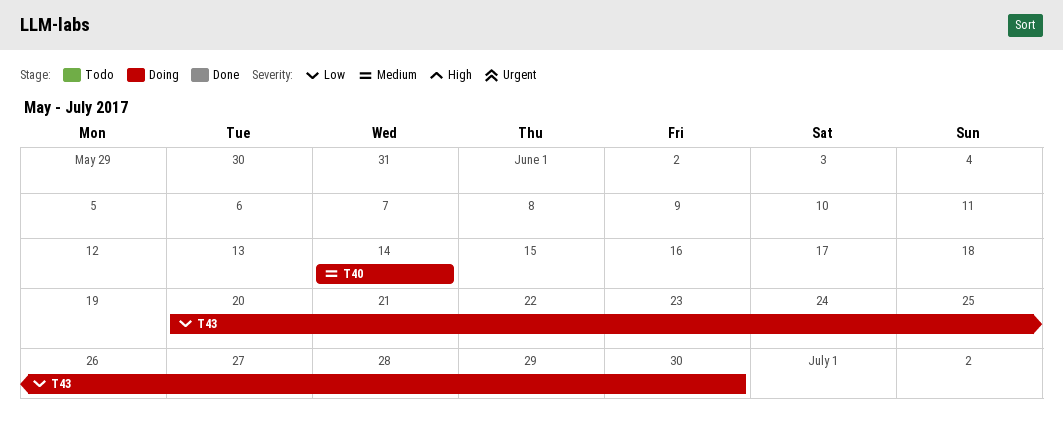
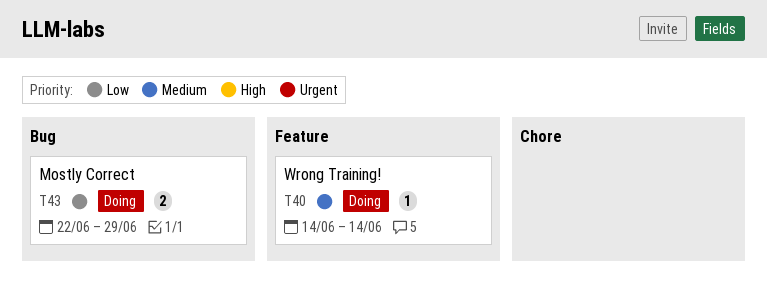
T43, start: Jun 20 -> Jun 22
T43, due: Jun 30 -> Jun 29

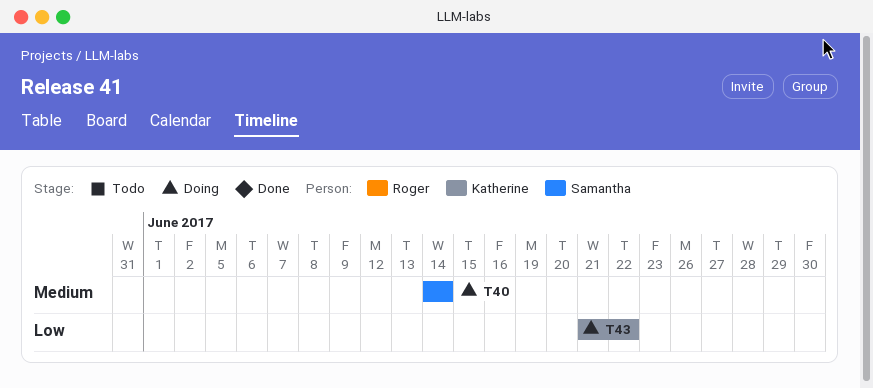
T43, start: Jun 22 -> Jun 21
T43, due: Jun 29 -> Jun 22

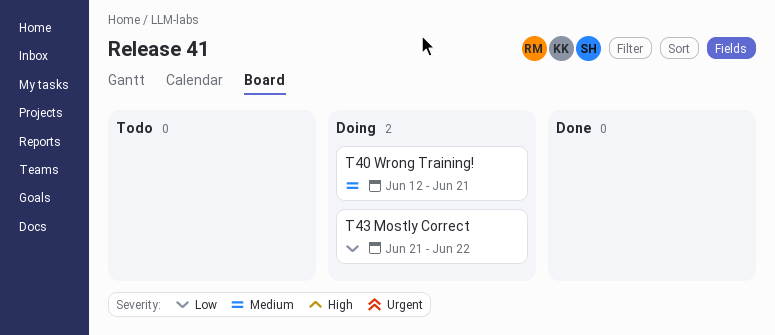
T40, start: Jun 14 -> Jun 12
T40, due: Jun 14 -> Jun 21

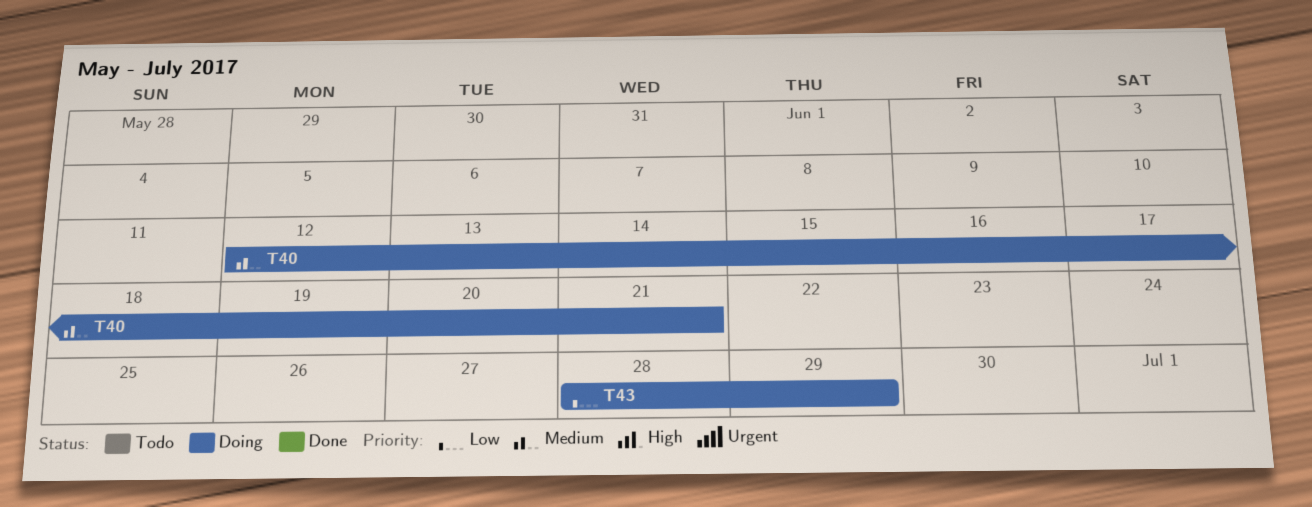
T43, start: Jun 21 -> Jun 28
T43, due: Jun 22 -> Jun 29

